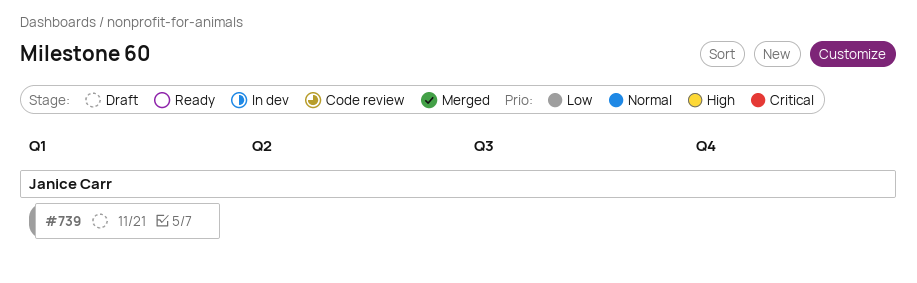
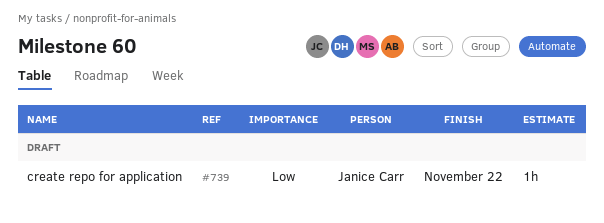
#739, due: Nov 21 -> Nov 22

